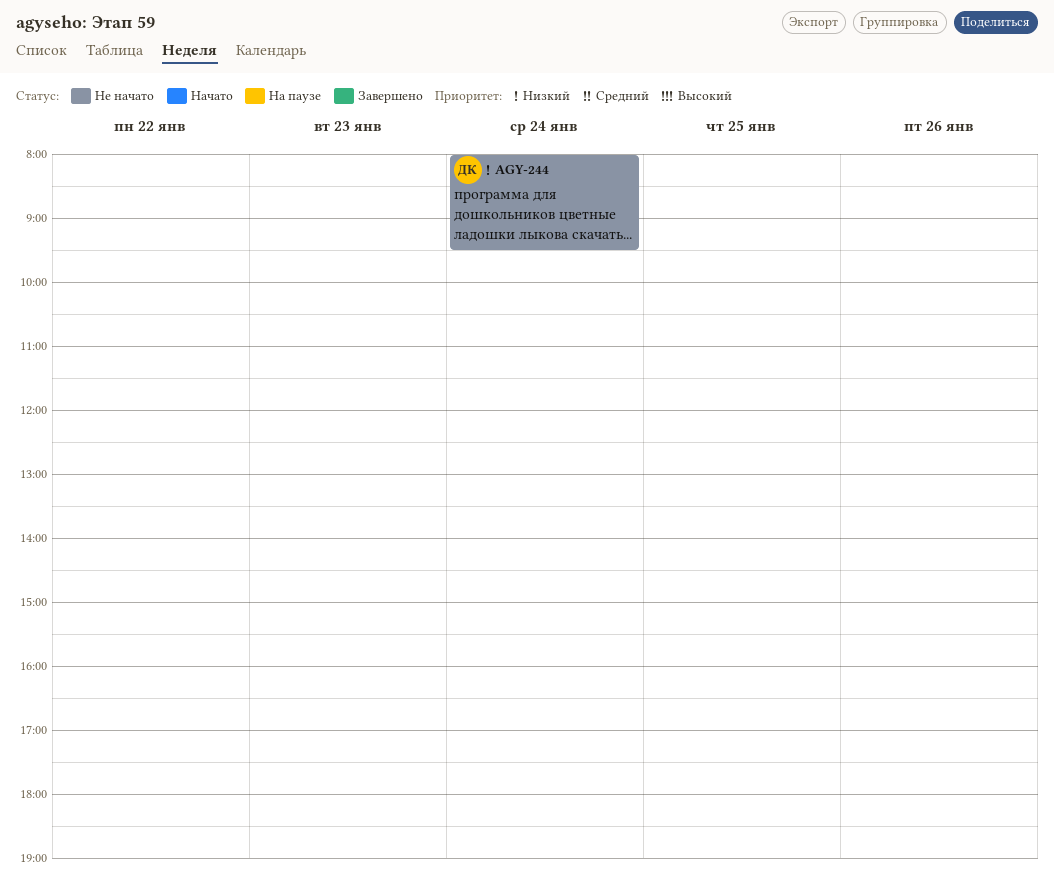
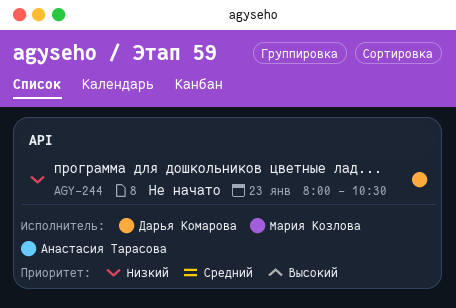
AGY-244, day: Jan 24 -> Jan 23
AGY-244, ends: 09:30 -> 10:30

